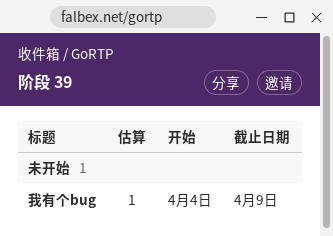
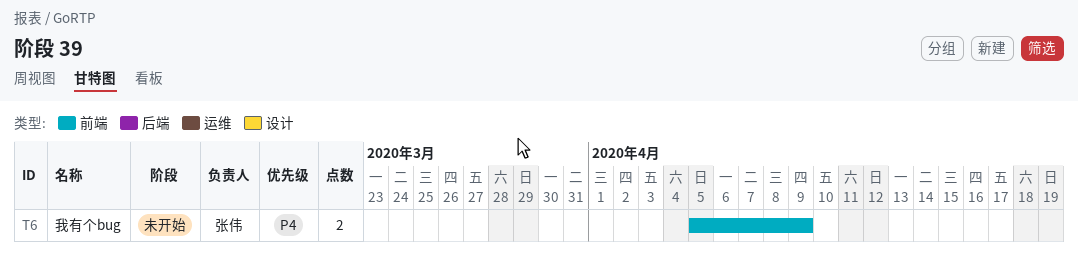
我有个bug, estimate: 1 -> 2
我有个bug, start: Apr 4 -> Apr 5

